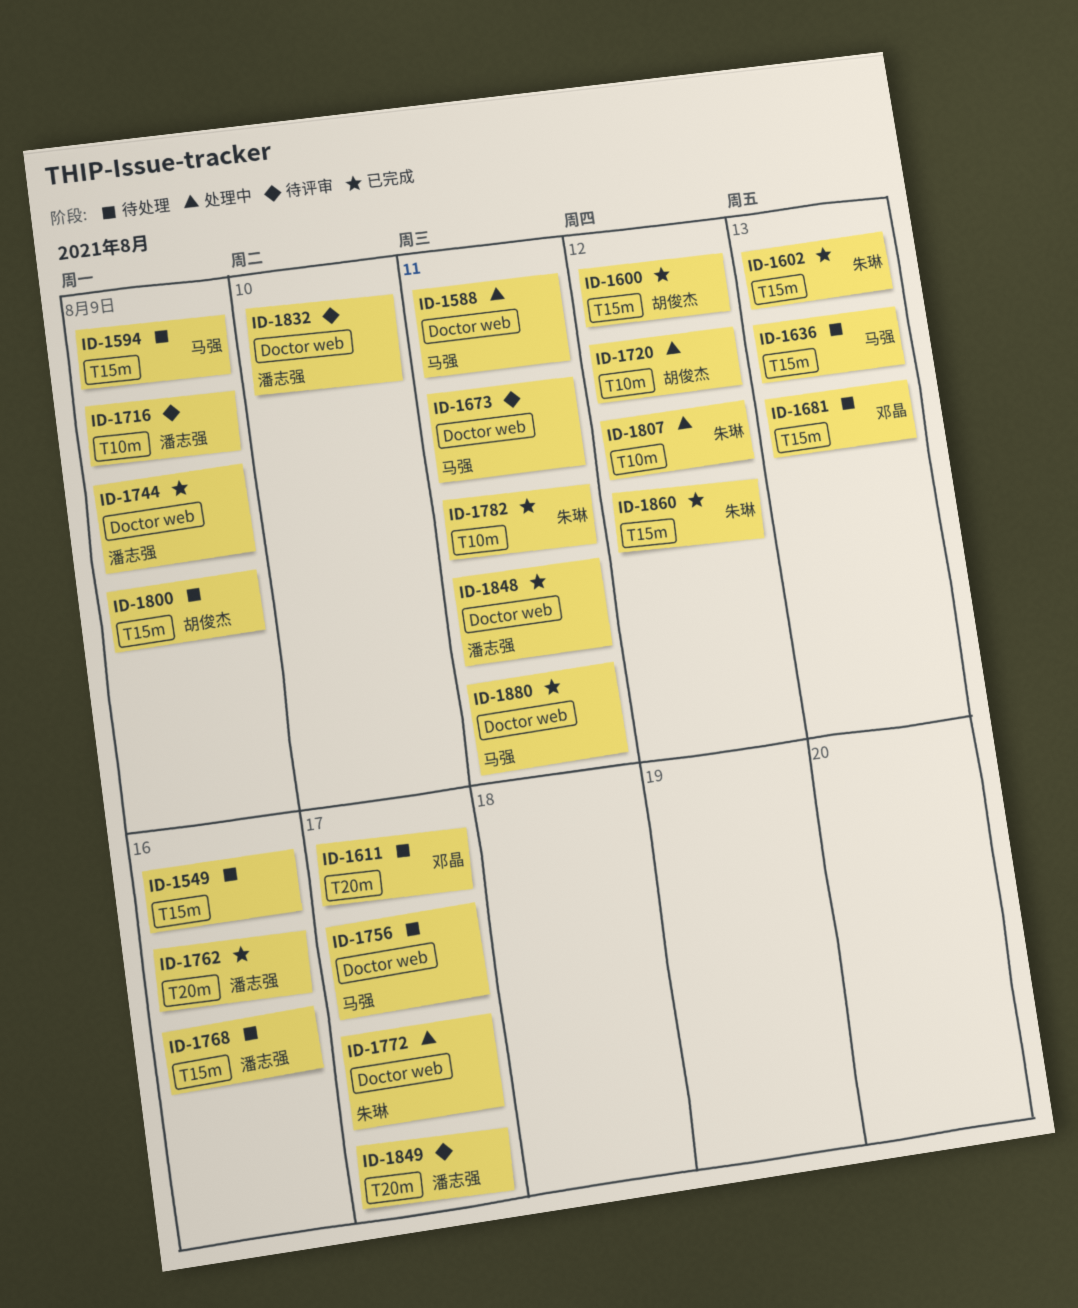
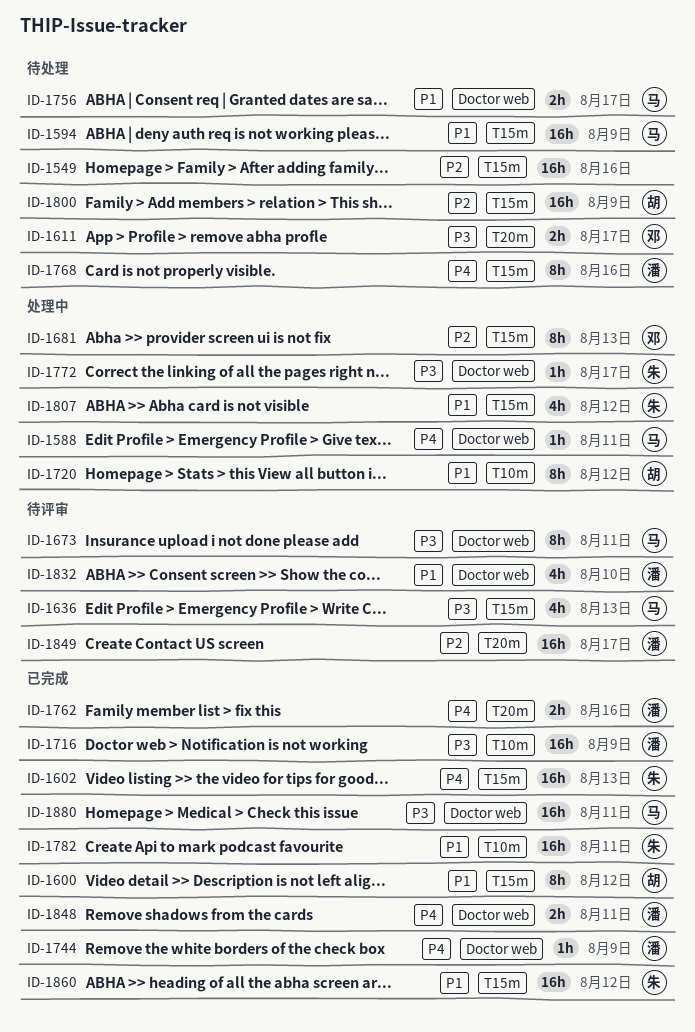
ID-1636, status: 待处理 -> 待评审
ID-1681, status: 待处理 -> 处理中
ID-1716, status: 待评审 -> 已完成
ID-1807, label: T10m -> T15m

